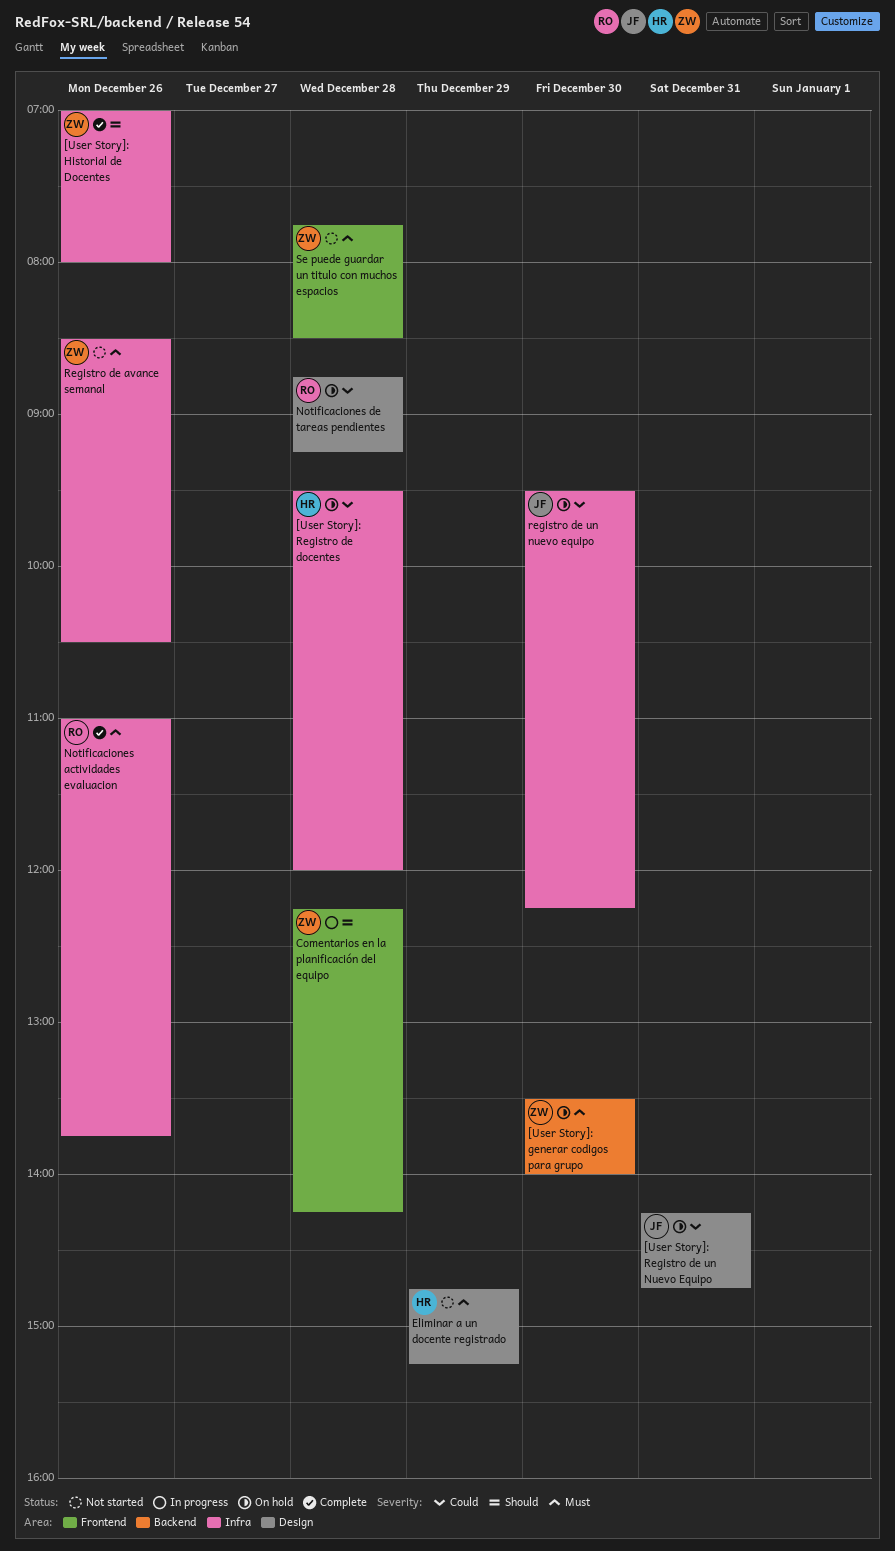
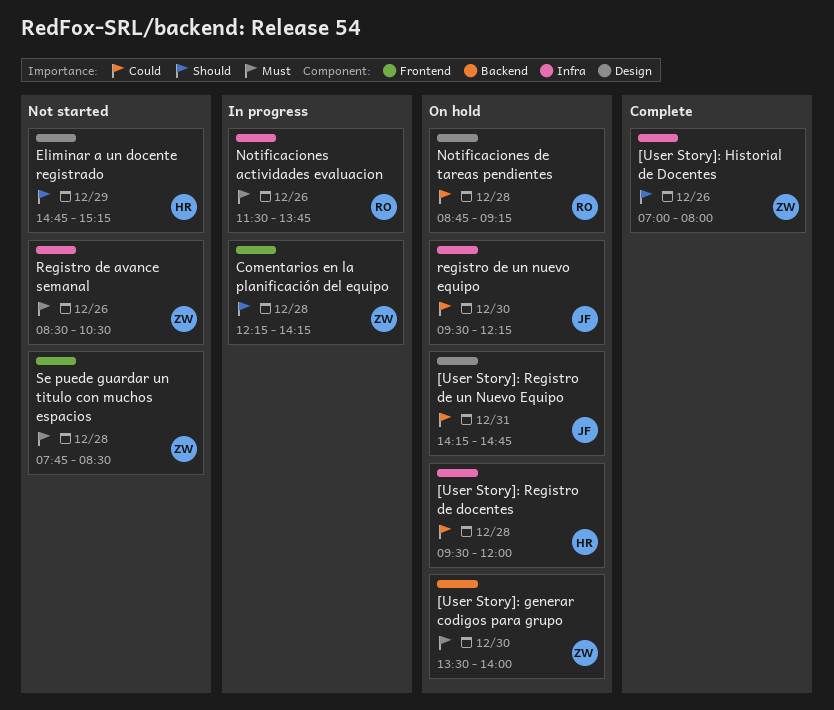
Eliminar a un docente registrado, priority: Must -> Should
Notificaciones actividades evaluacion, status: Complete -> In progress
Notificaciones actividades evaluacion, begins: 11:00 -> 11:30

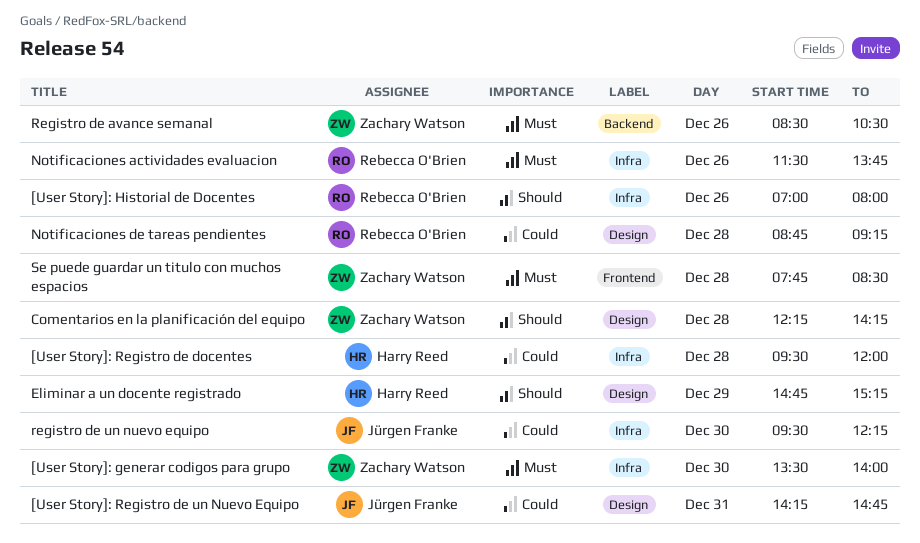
[User Story]: generar codigos para grupo, label: Backend -> Infra
[User Story]: Historial de Docentes, owner: Zachary Watson -> Rebecca O'Brien
Comentarios en la planificación del equipo, label: Frontend -> Design
Registro de avance semanal, label: Infra -> Backend

